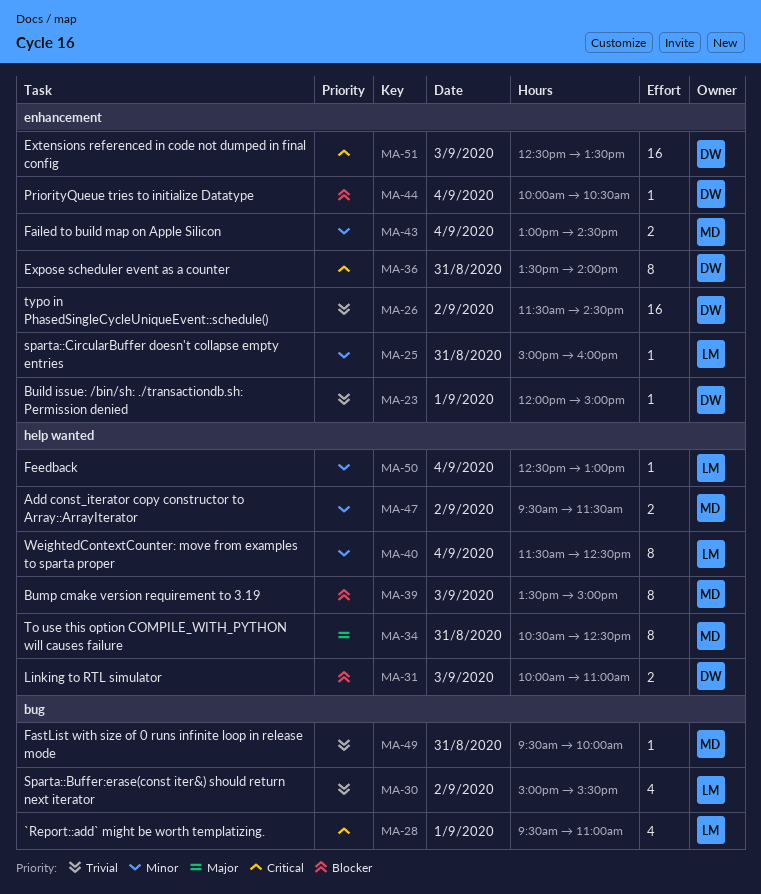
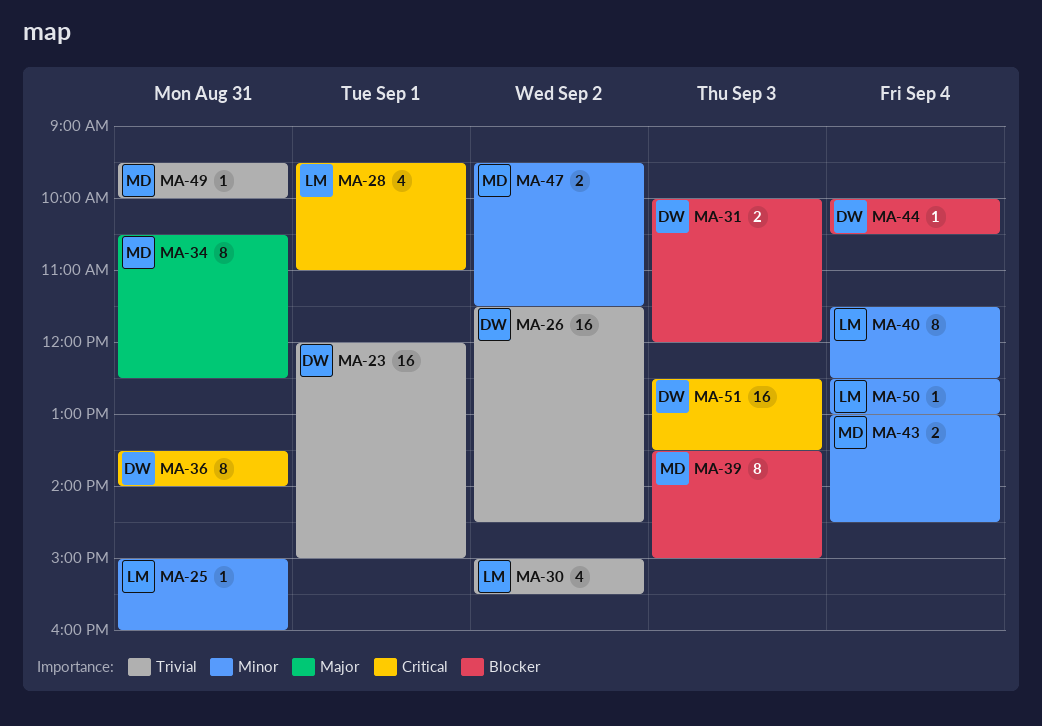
MA-23, estimate: 1 -> 16
MA-31, ends: 11:00 -> 12:00

